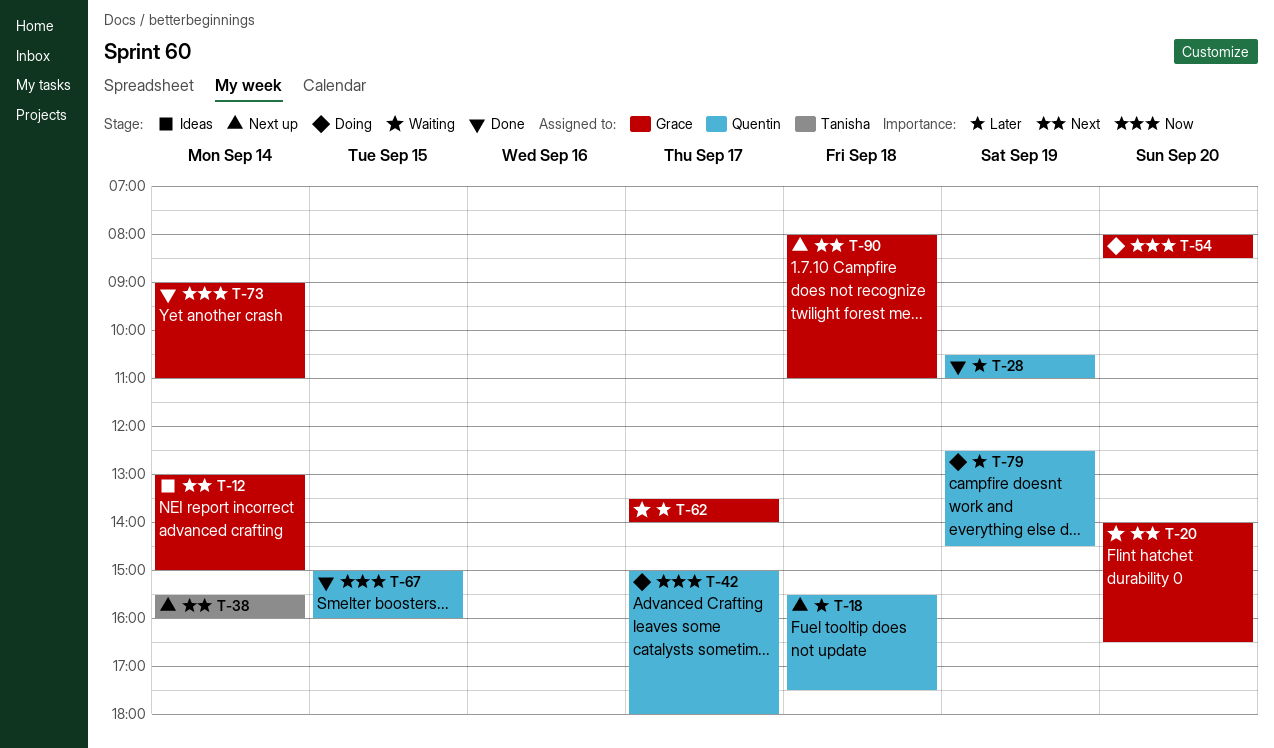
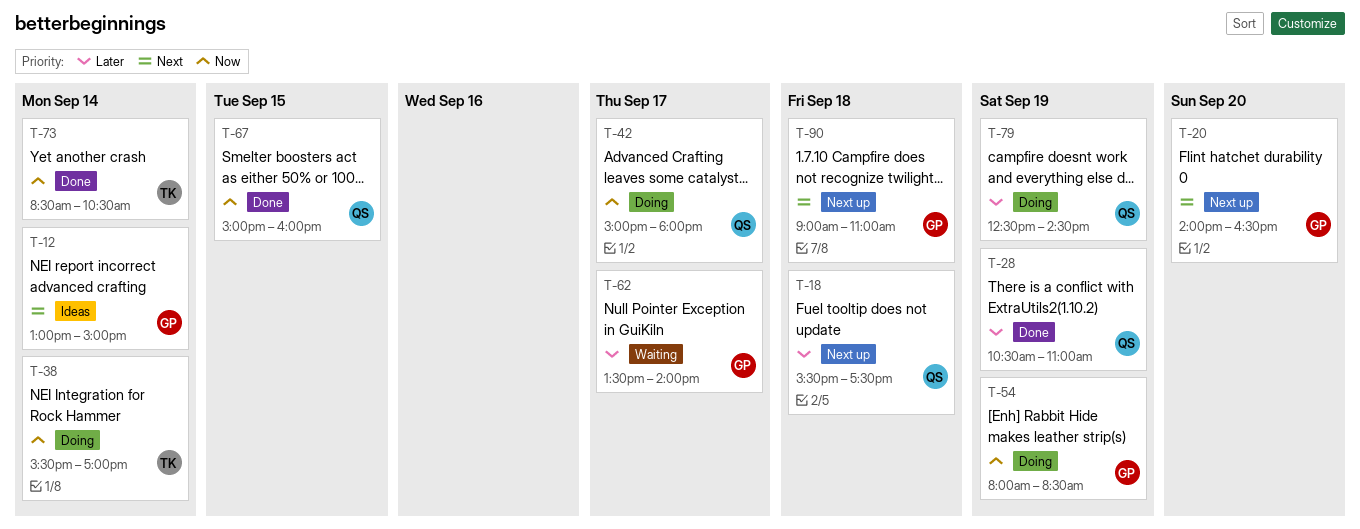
T-20, status: Waiting -> Next up
T-38, status: Next up -> Doing
T-38, priority: Next -> Now
T-38, ends: 16:00 -> 17:00
T-54, day: Sep 20 -> Sep 19
T-73, owner: Grace -> Tanisha
T-73, begins: 09:00 -> 08:30
T-73, ends: 11:00 -> 10:30
T-90, begins: 08:00 -> 09:00

